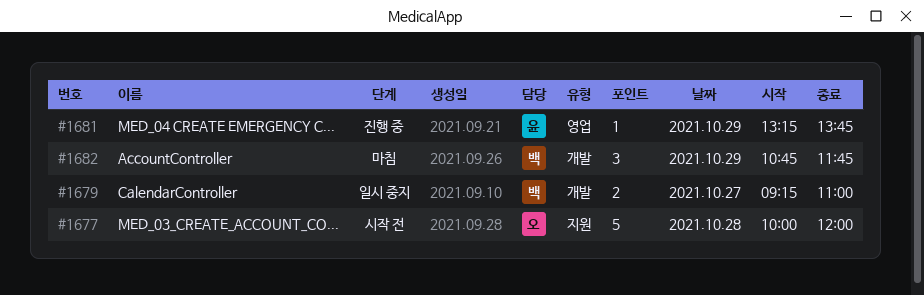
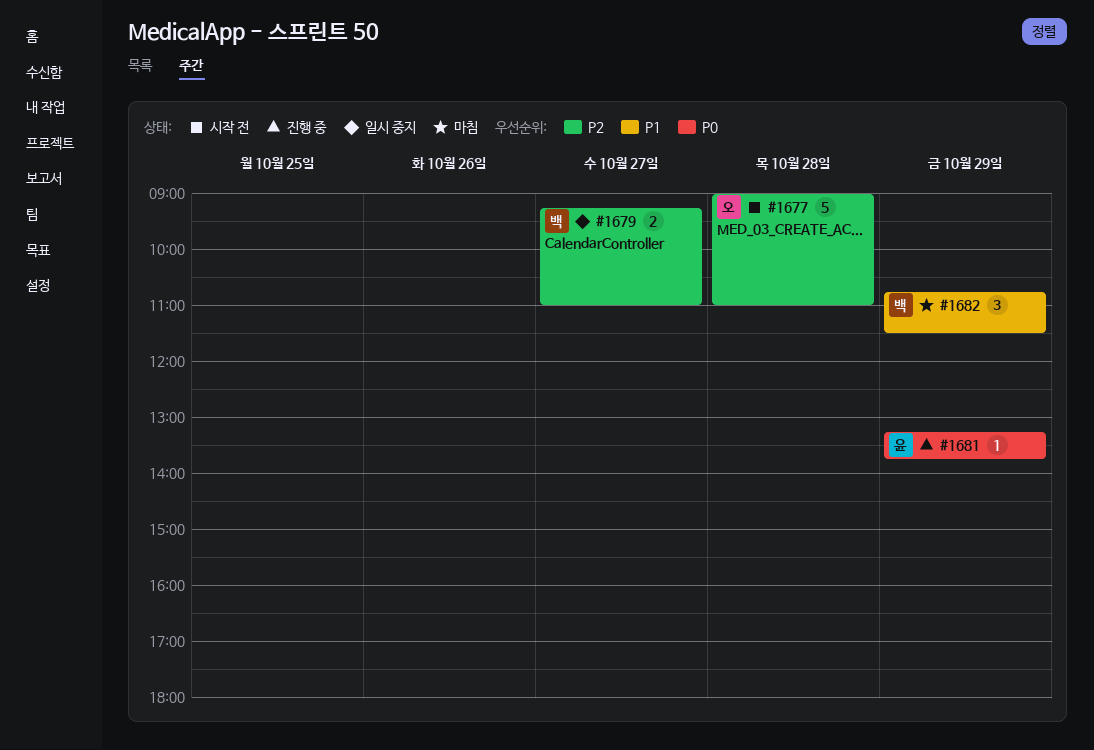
#1677, begins: 10:00 -> 09:00
#1677, ends: 12:00 -> 11:00
#1682, ends: 11:45 -> 11:30

